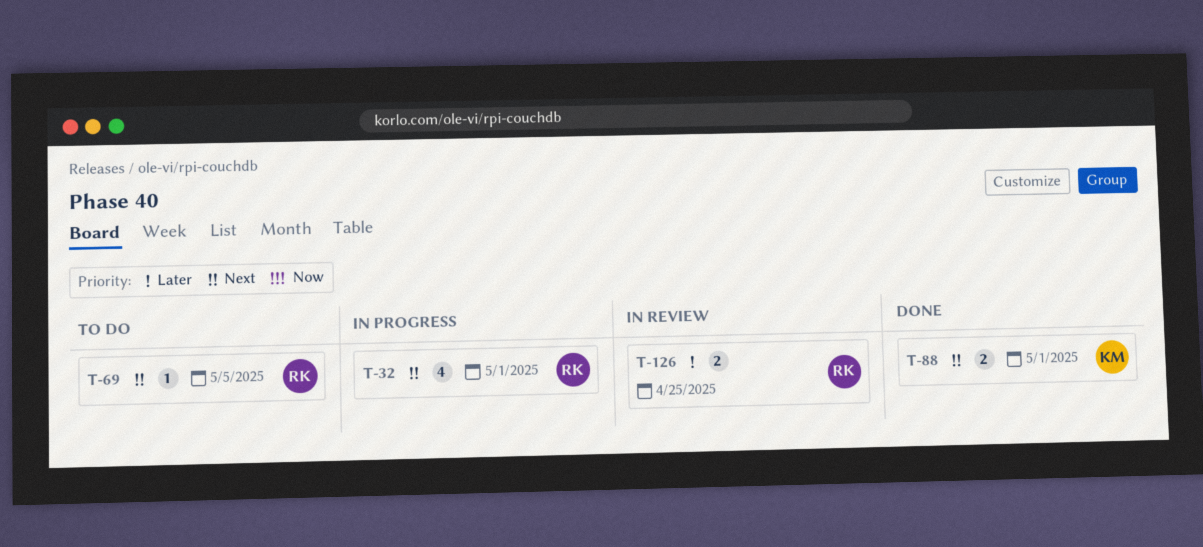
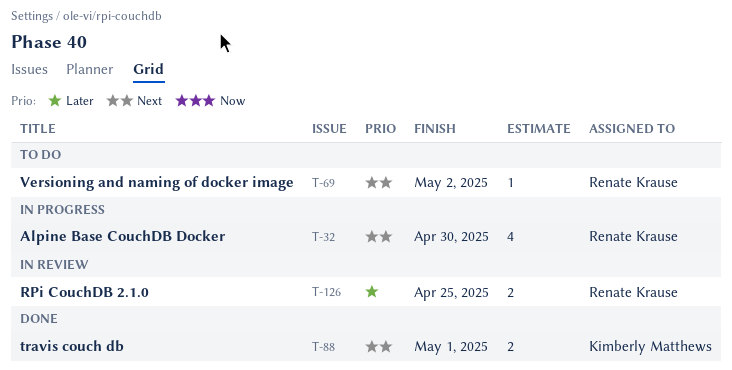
T-32, due: May 1 -> Apr 30
T-69, due: May 5 -> May 2

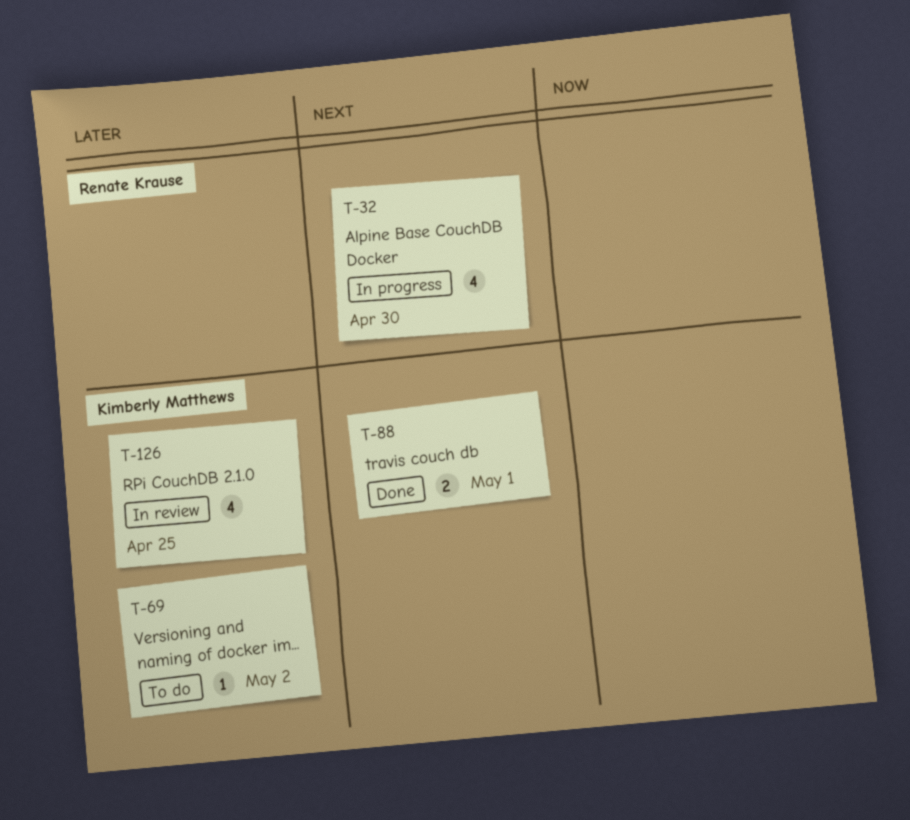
T-69, owner: Renate Krause -> Kimberly Matthews
T-69, priority: Next -> Later
T-126, owner: Renate Krause -> Kimberly Matthews
T-126, estimate: 2 -> 4

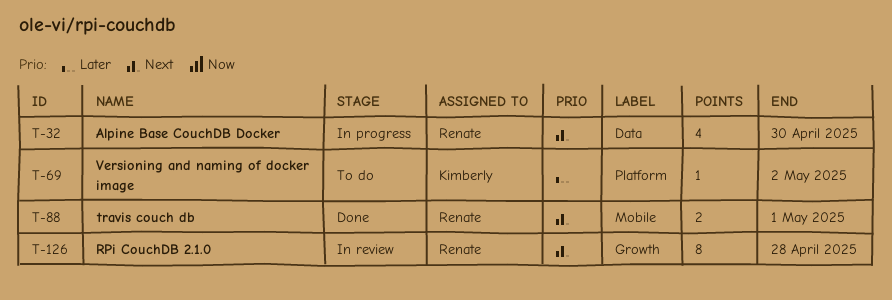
T-88, owner: Kimberly Matthews -> Renate Krause
T-126, owner: Kimberly Matthews -> Renate Krause
T-126, priority: Later -> Next
T-126, estimate: 4 -> 8
T-126, due: Apr 25 -> Apr 28

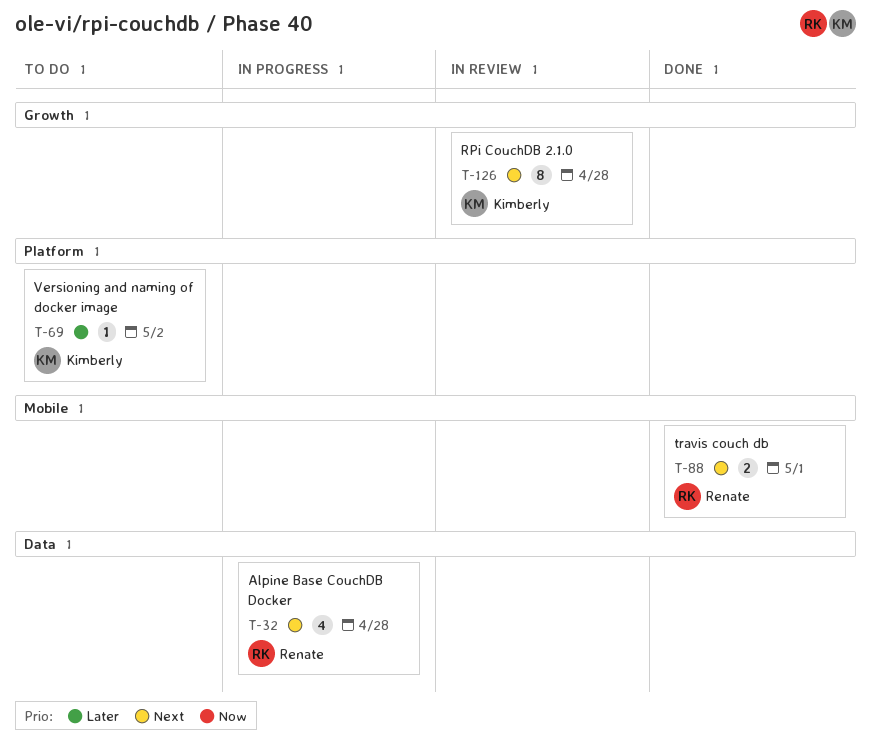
T-32, due: Apr 30 -> Apr 28
T-126, owner: Renate -> Kimberly

